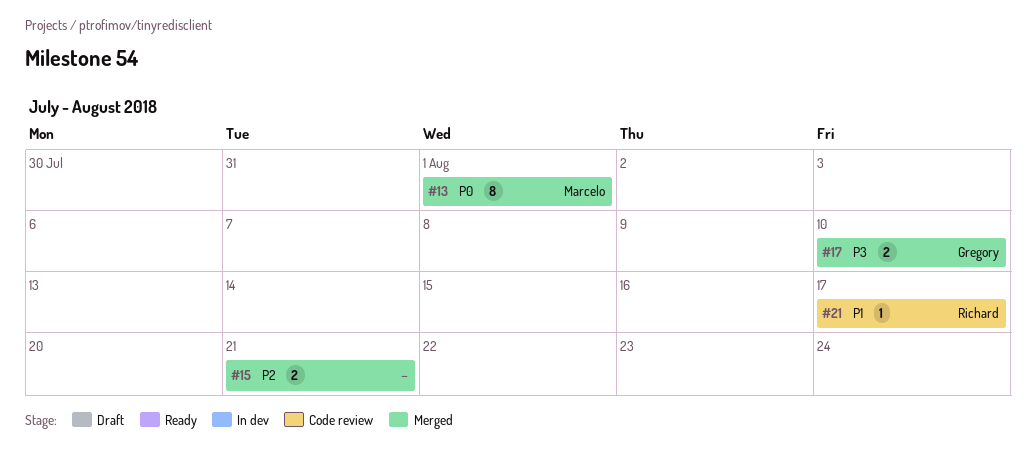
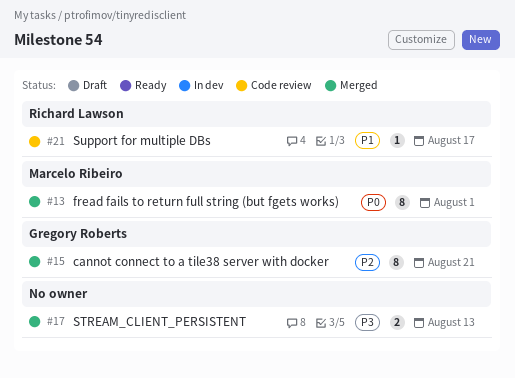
#15, owner: none -> Gregory Roberts
#15, estimate: 2 -> 8
#17, owner: Gregory Roberts -> none
#17, due: Aug 10 -> Aug 13

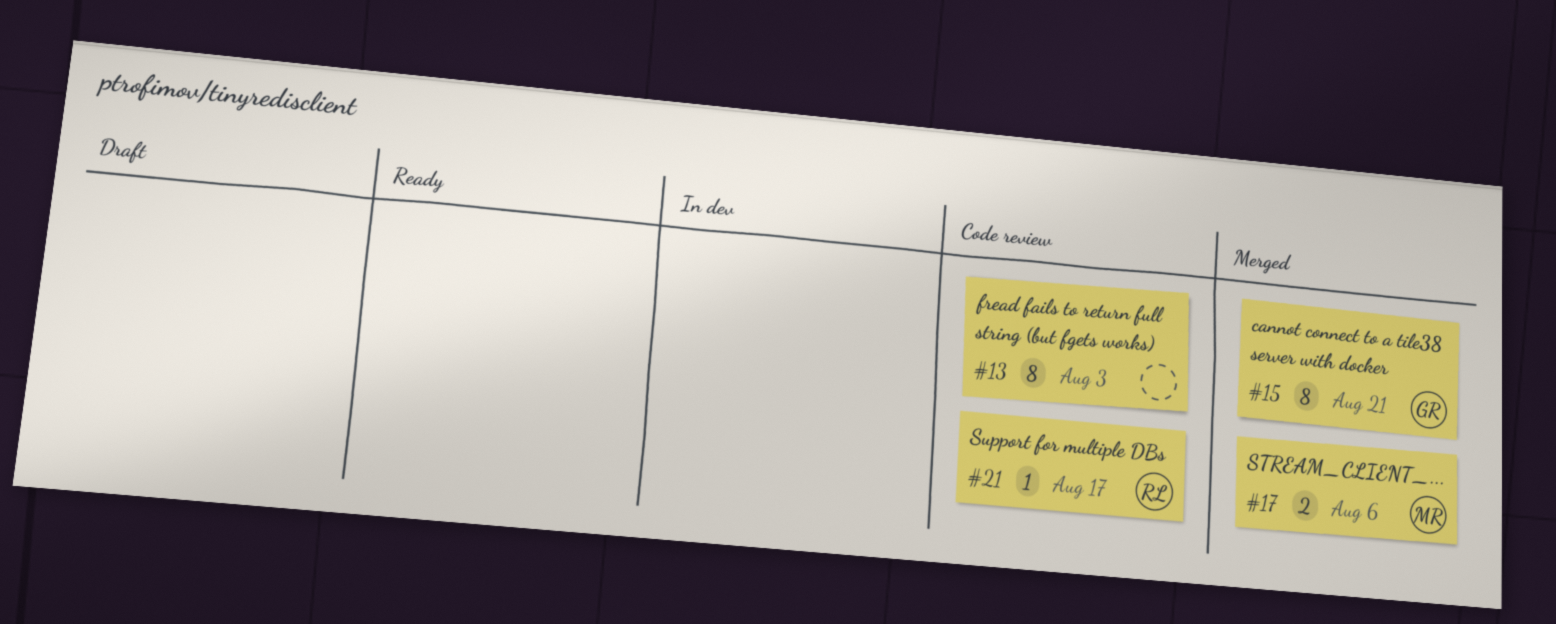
#13, status: Merged -> Code review
#13, owner: Marcelo Ribeiro -> none
#13, due: Aug 1 -> Aug 3
#17, owner: none -> Marcelo Ribeiro
#17, due: Aug 13 -> Aug 6

